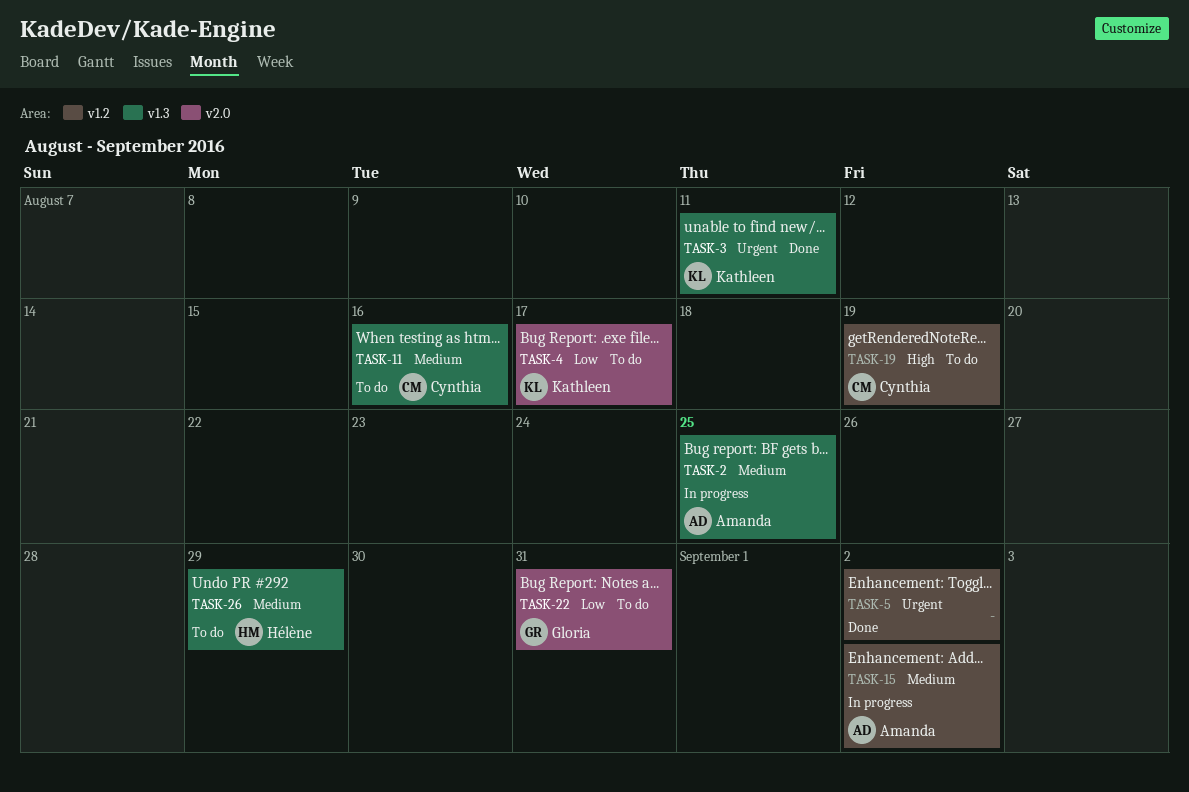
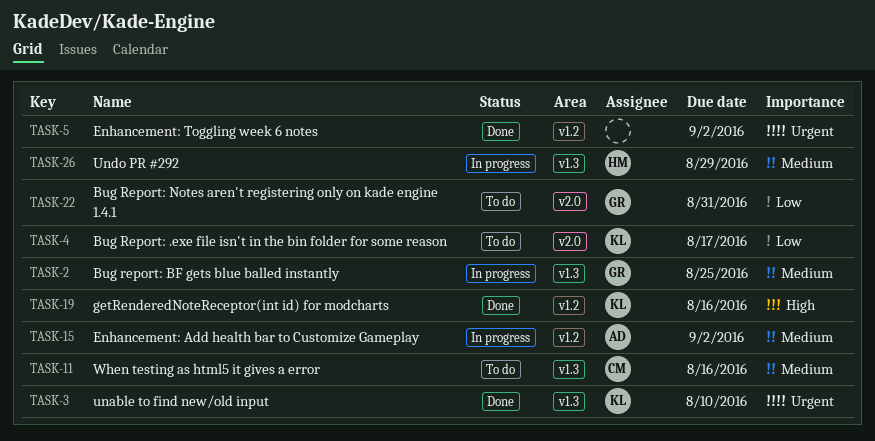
TASK-2, owner: Amanda -> Gloria
TASK-3, due: Aug 11 -> Aug 10
TASK-19, status: To do -> Done
TASK-19, owner: Cynthia -> Kathleen
TASK-19, due: Aug 19 -> Aug 16
TASK-26, status: To do -> In progress

